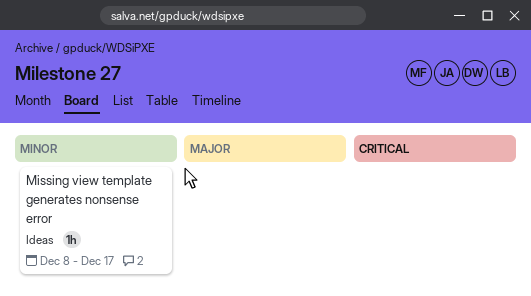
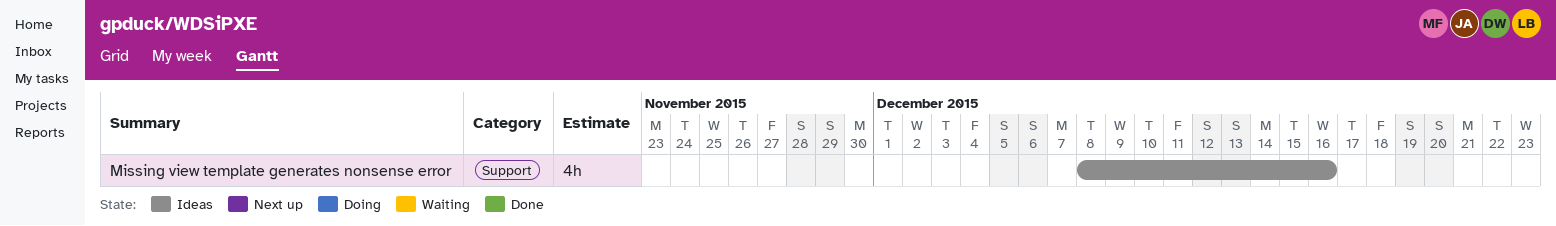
Missing view template generates nonsense error, estimate: 1h -> 4h
Missing view template generates nonsense error, due: Dec 17 -> Dec 16

